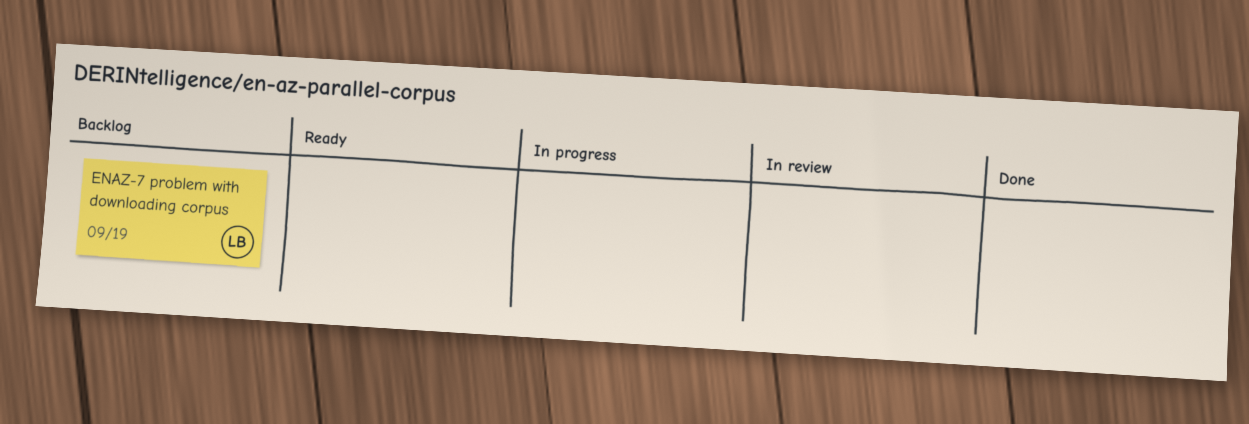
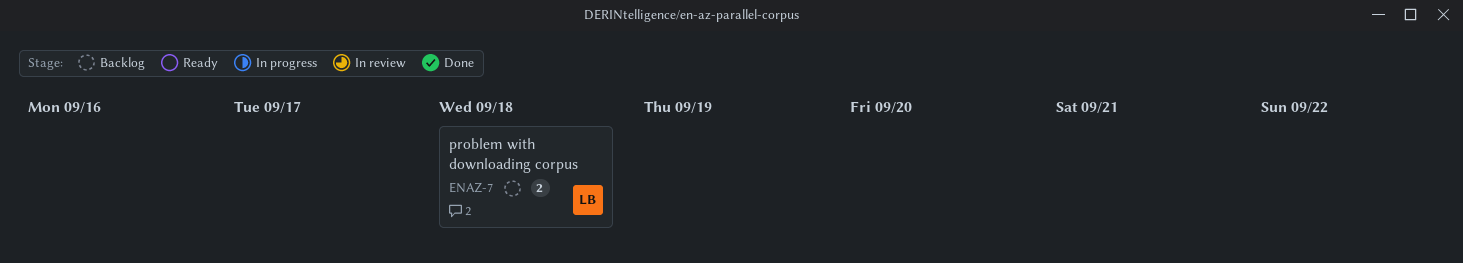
ENAZ-7, due: Sep 19 -> Sep 18

